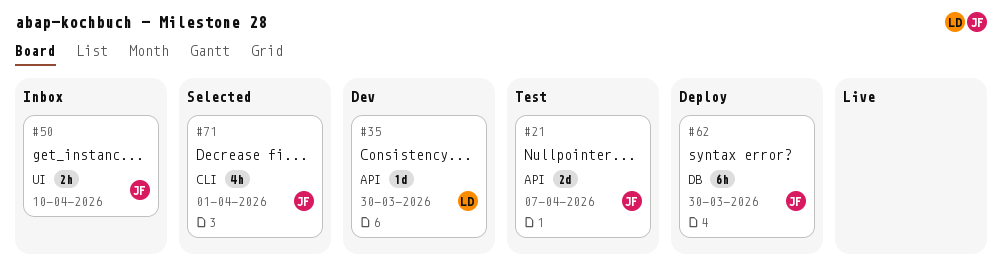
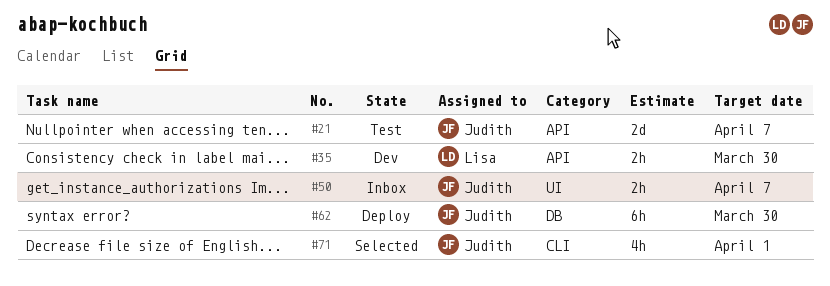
#35, estimate: 1d -> 2h
#50, due: Apr 10 -> Apr 7

